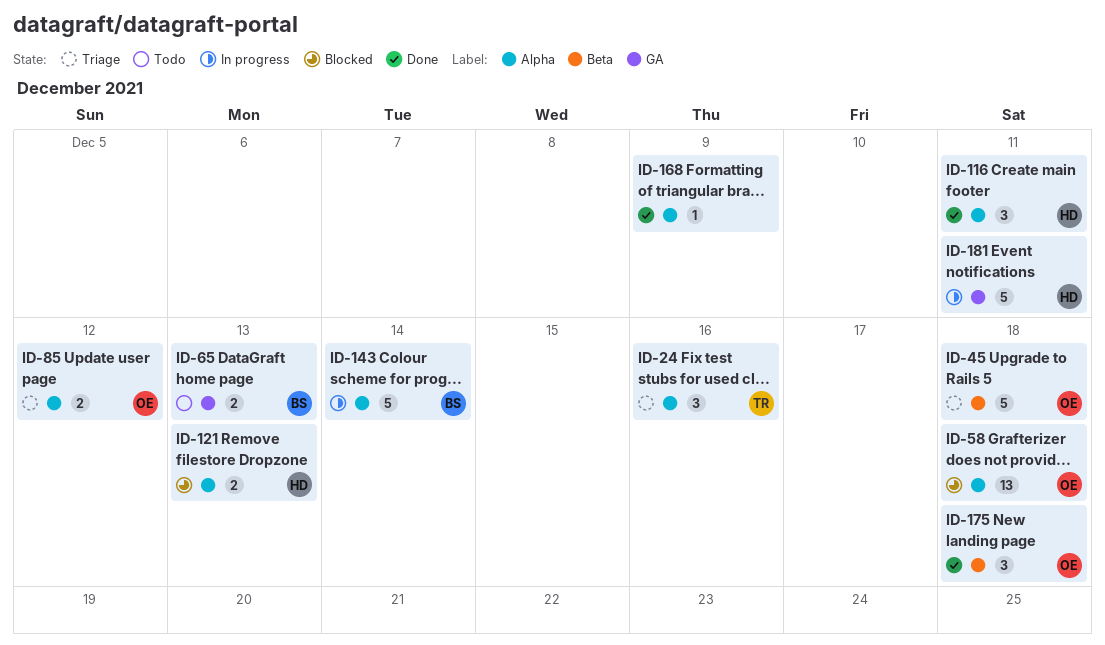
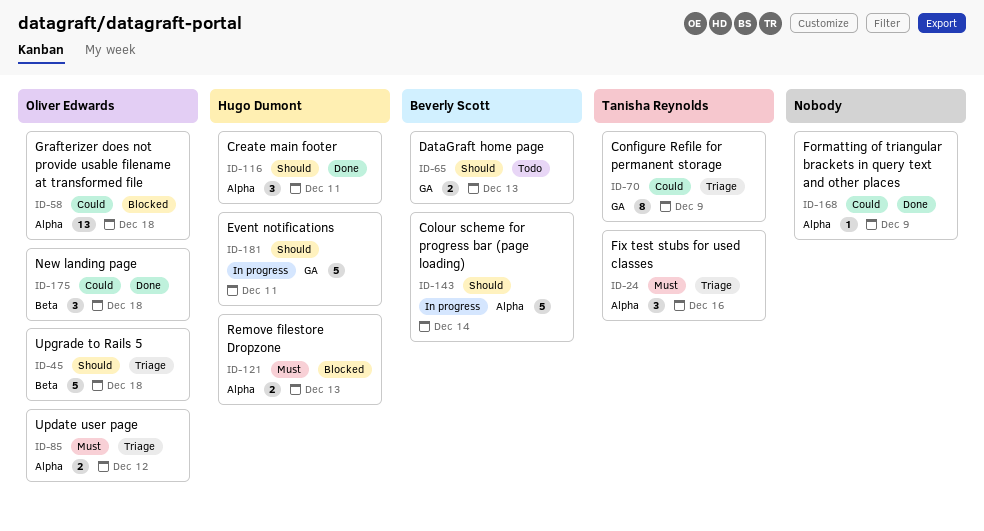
ID-70: none -> present

